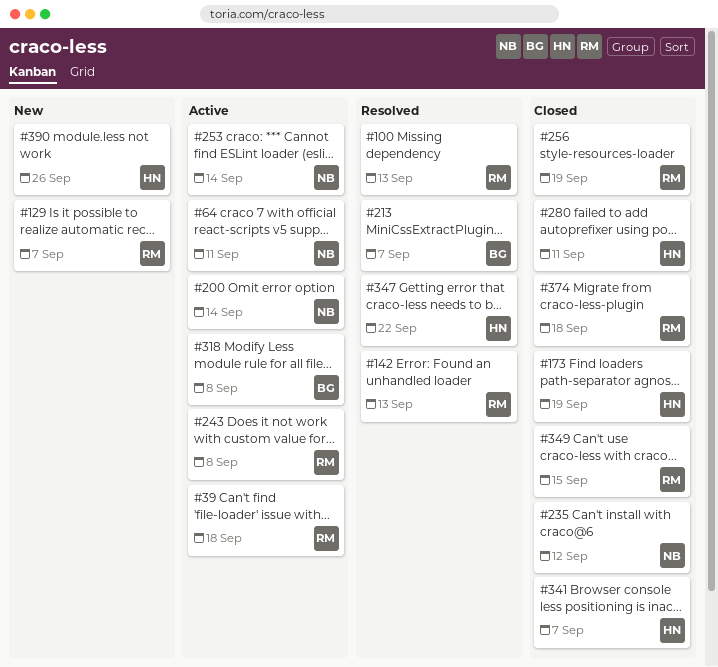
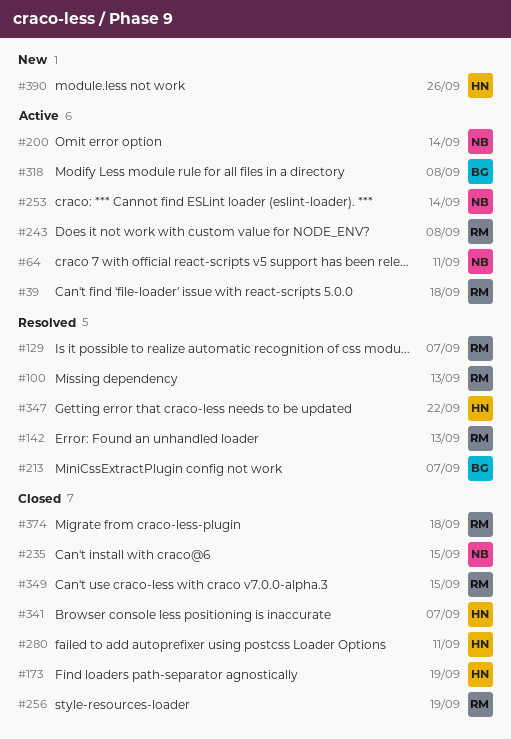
#129, status: New -> Resolved
#235, due: Sep 12 -> Sep 15

